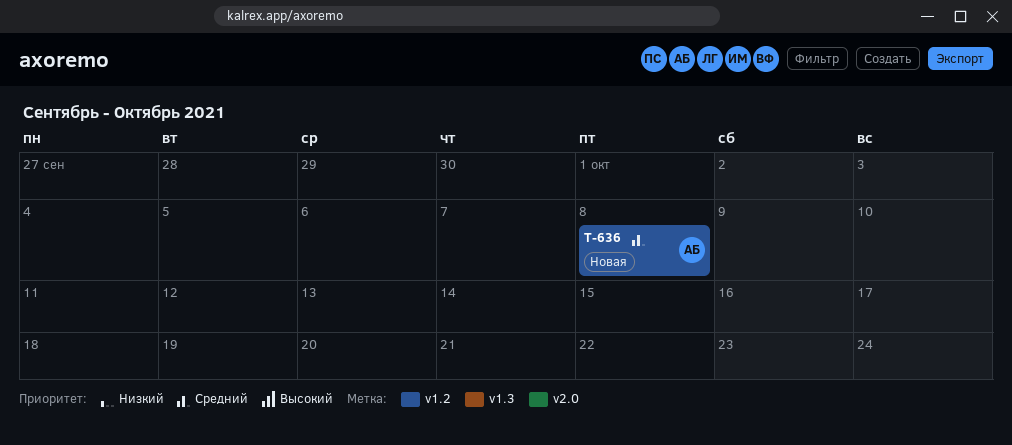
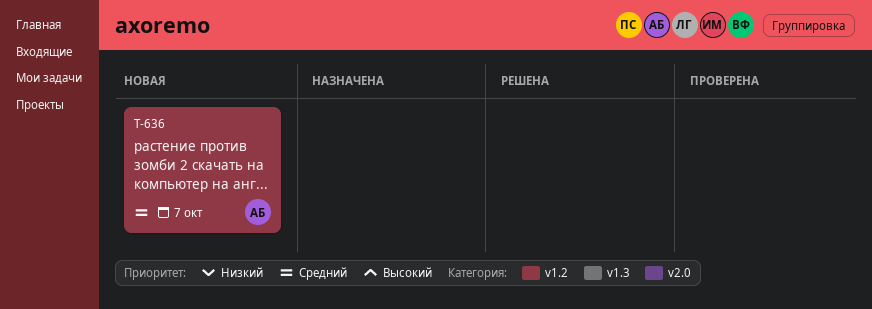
T-636, due: Oct 8 -> Oct 7

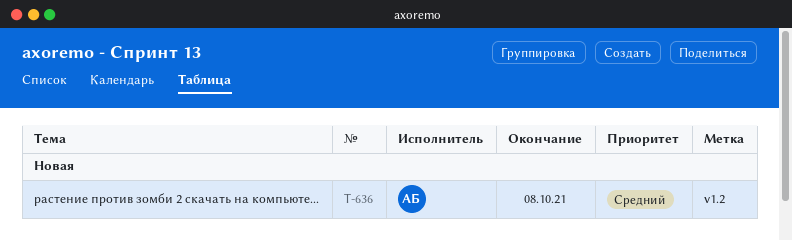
T-636, due: Oct 7 -> Oct 8

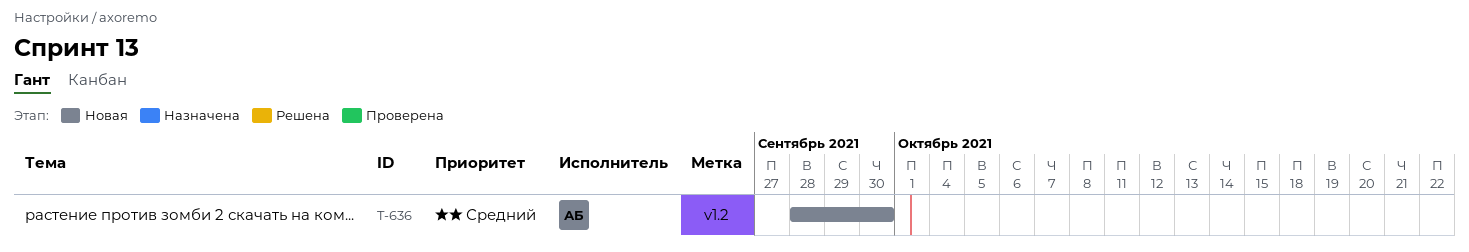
T-636, due: Oct 8 -> Sep 30

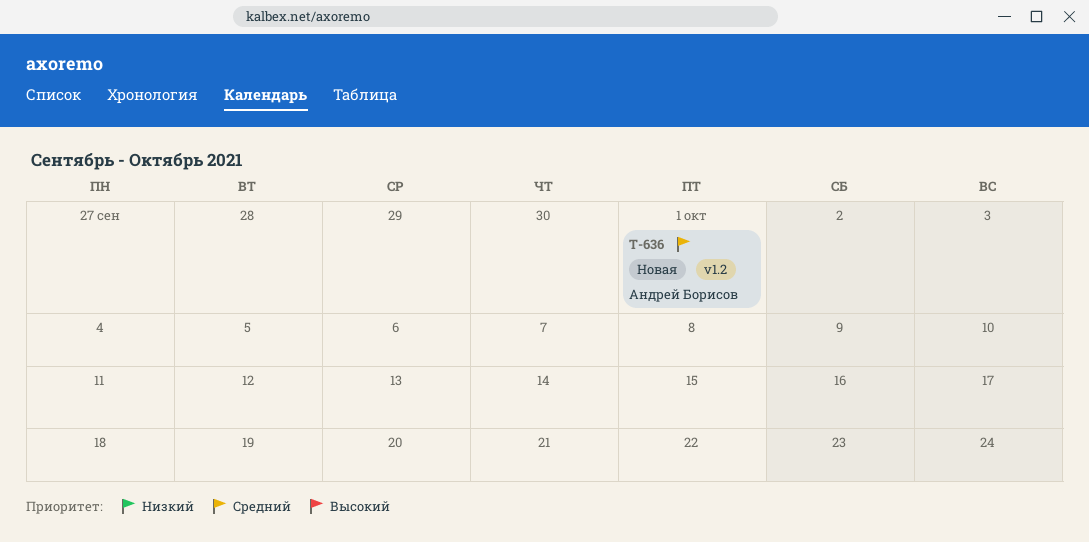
T-636, due: Sep 30 -> Oct 1

